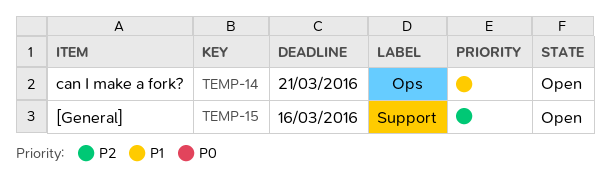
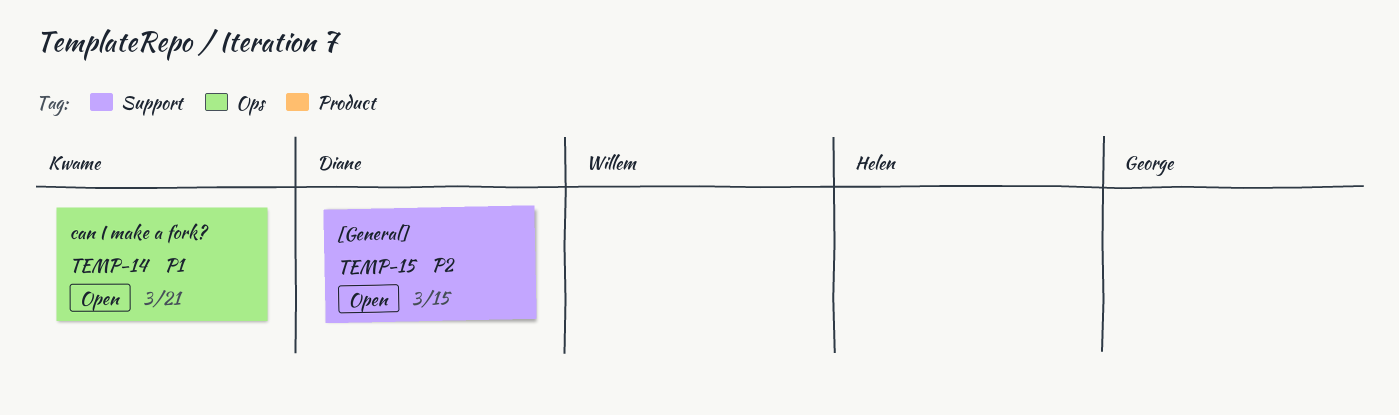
TEMP-15, due: Mar 16 -> Mar 15

